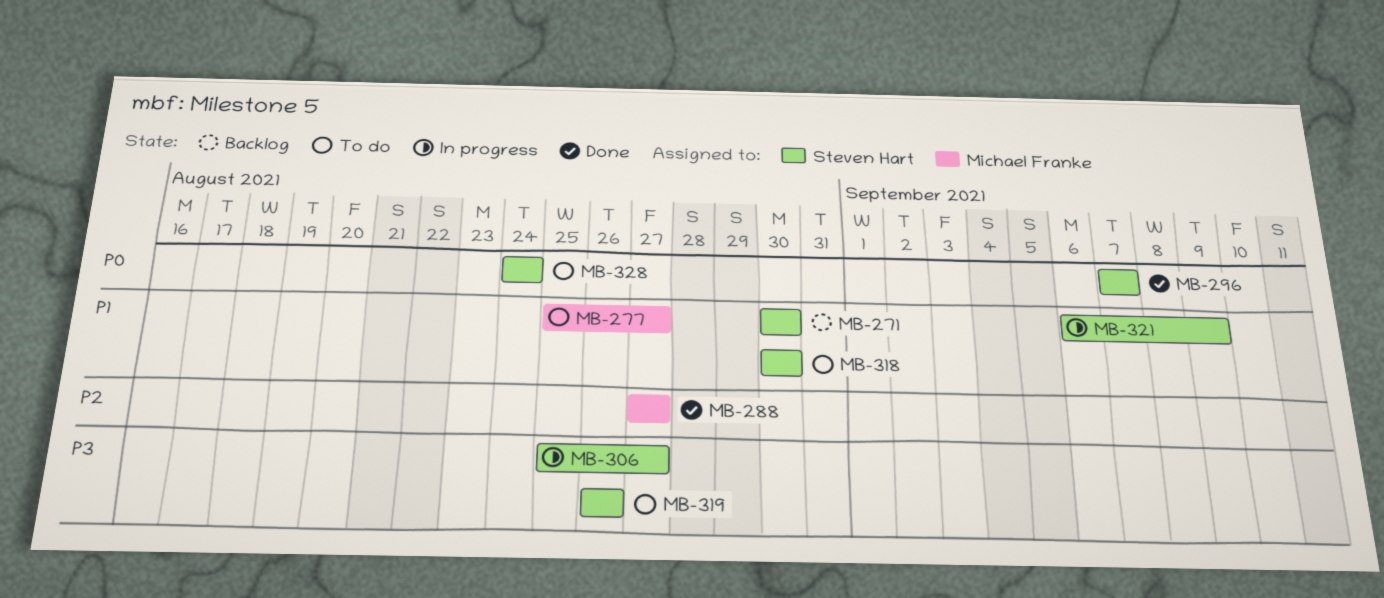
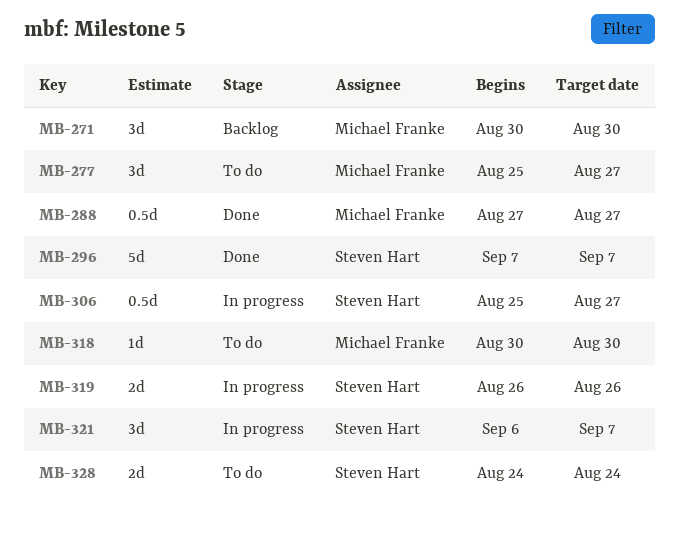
MB-271, owner: Steven Hart -> Michael Franke
MB-318, owner: Steven Hart -> Michael Franke
MB-319, status: To do -> In progress
MB-321, due: Sep 9 -> Sep 7

